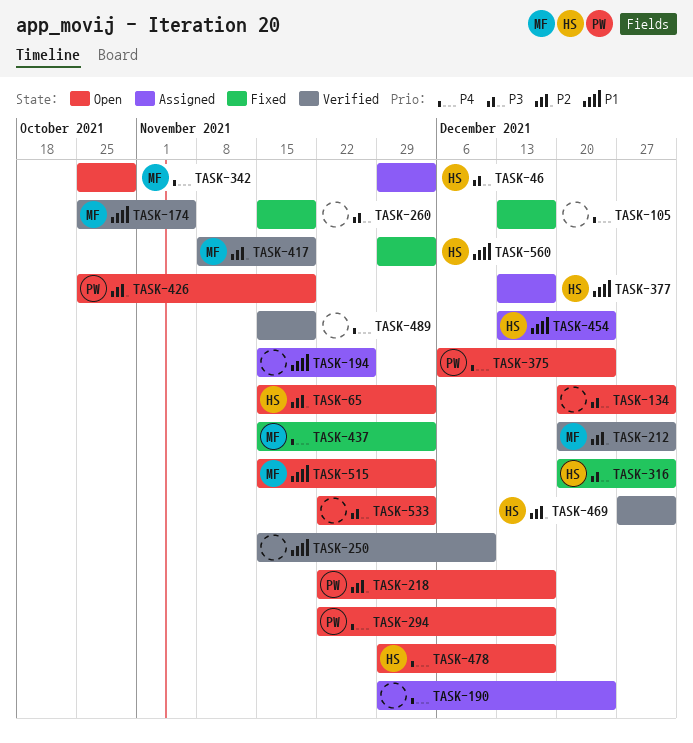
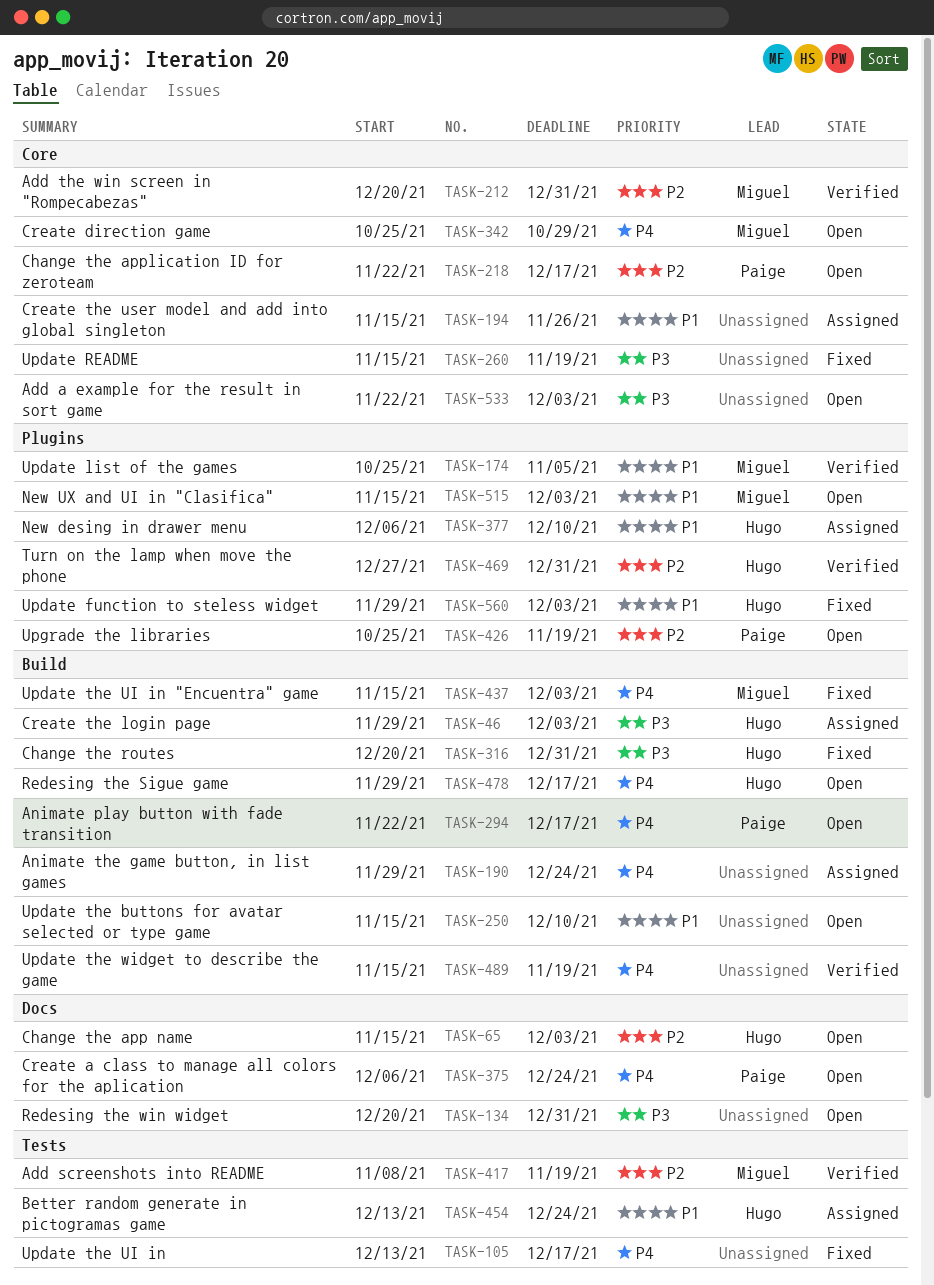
TASK-250, status: Verified -> Open
TASK-377, start: Dec 13 -> Dec 6
TASK-377, due: Dec 17 -> Dec 10

